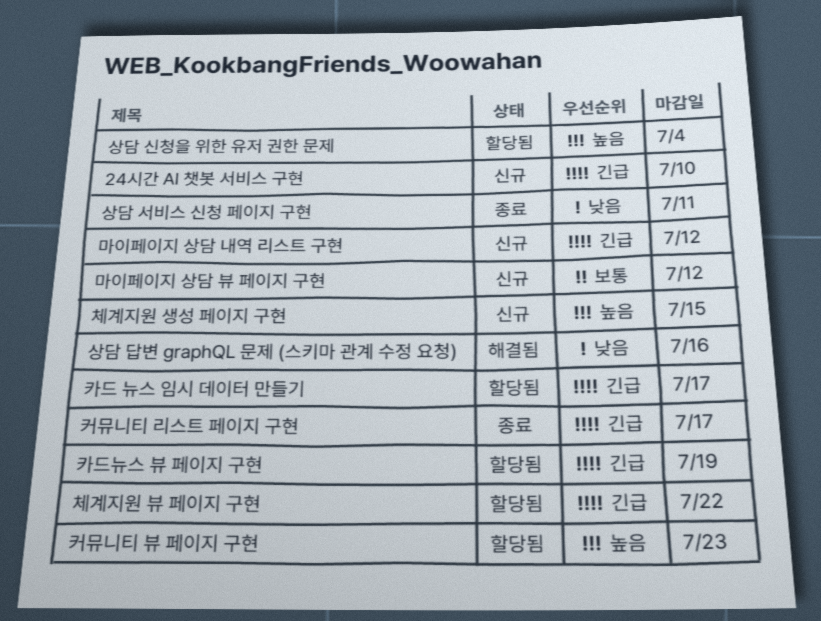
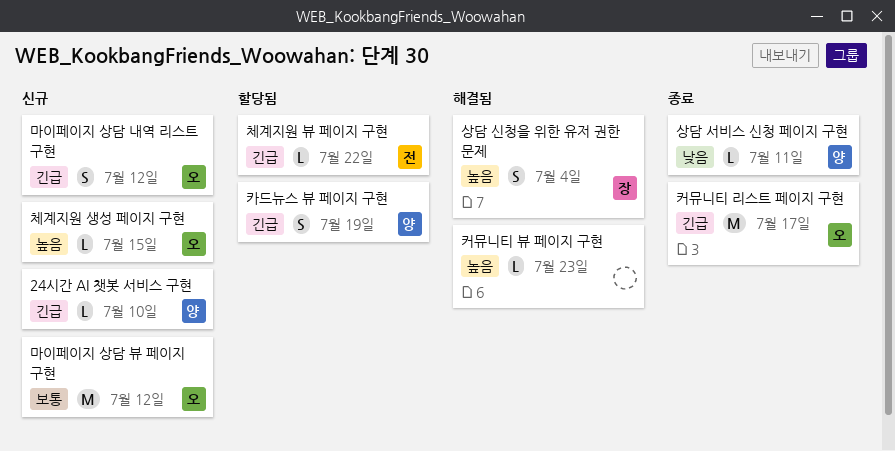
상담 답변 graphQL 문제 (스키마 관계 수정 요청): present -> none
상담 신청을 위한 유저 권한 문제, status: 할당됨 -> 해결됨
카드 뉴스 임시 데이터 만들기: present -> none
커뮤니티 뷰 페이지 구현, status: 할당됨 -> 해결됨

